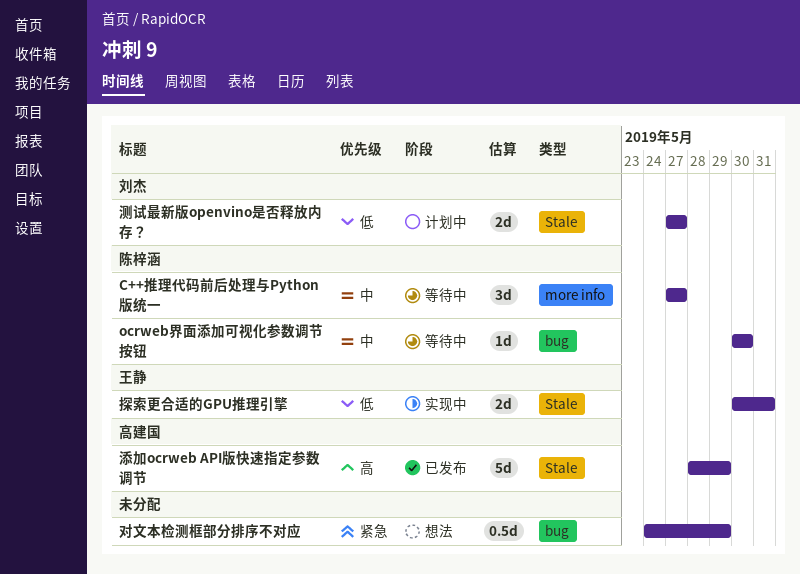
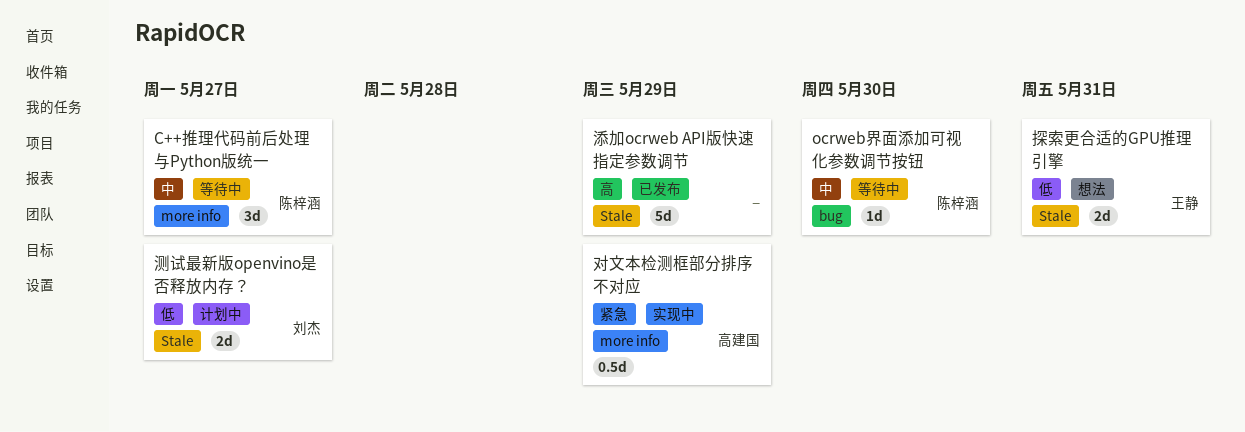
对文本检测框部分排序不对应, status: 想法 -> 实现中
对文本检测框部分排序不对应, owner: none -> 高建国
对文本检测框部分排序不对应, label: bug -> more info
探索更合适的GPU推理引擎, status: 实现中 -> 想法
添加ocrweb API版快速指定参数调节, owner: 高建国 -> none

